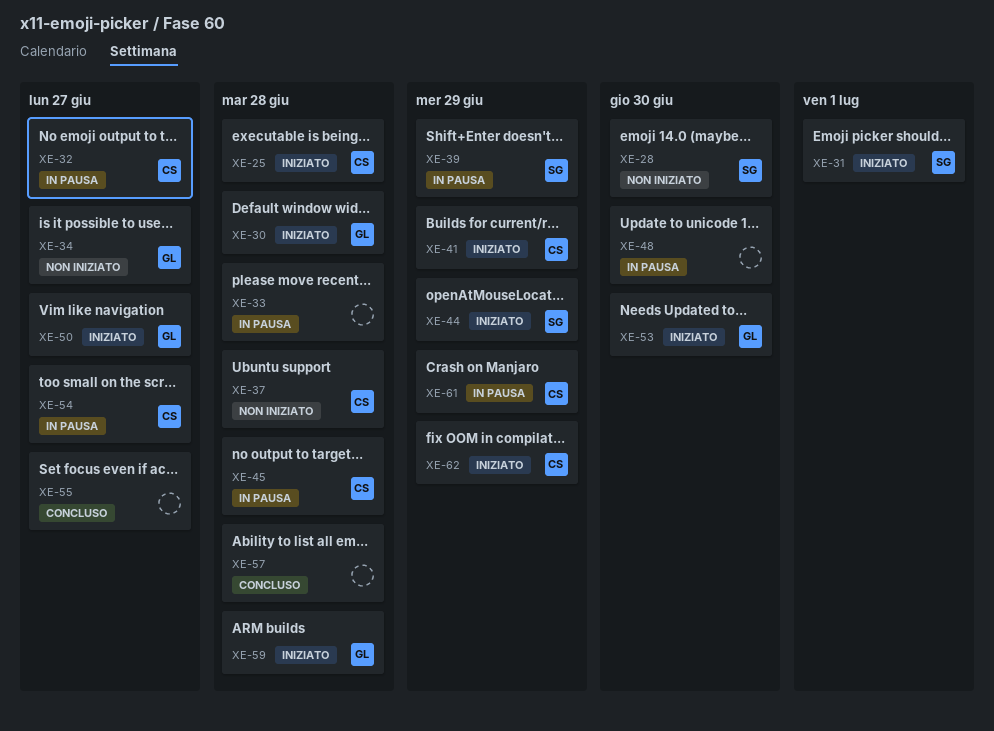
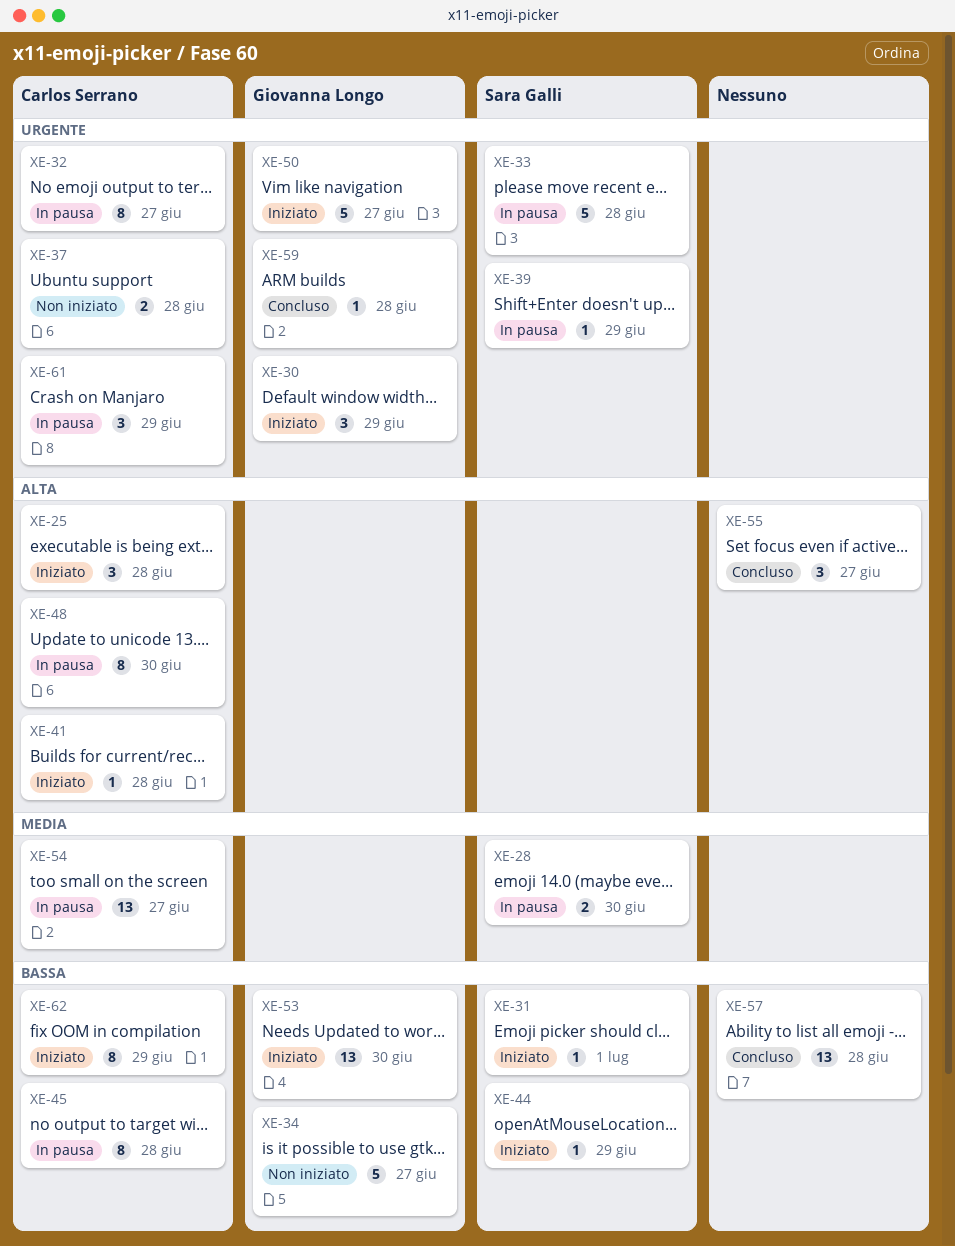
XE-28, status: Non iniziato -> In pausa
XE-30, due: Jun 28 -> Jun 29
XE-33, owner: none -> Sara Galli
XE-41, due: Jun 29 -> Jun 28
XE-48, owner: none -> Carlos Serrano
XE-59, status: Iniziato -> Concluso

